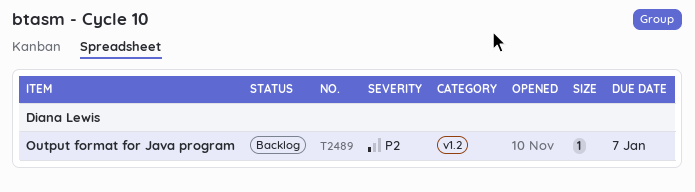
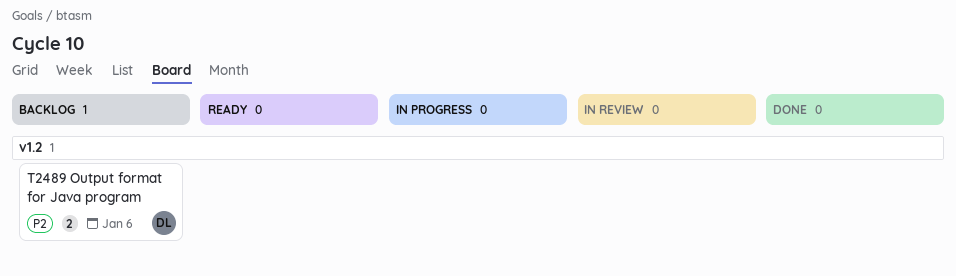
T2489, estimate: 1 -> 2
T2489, due: Jan 7 -> Jan 6

